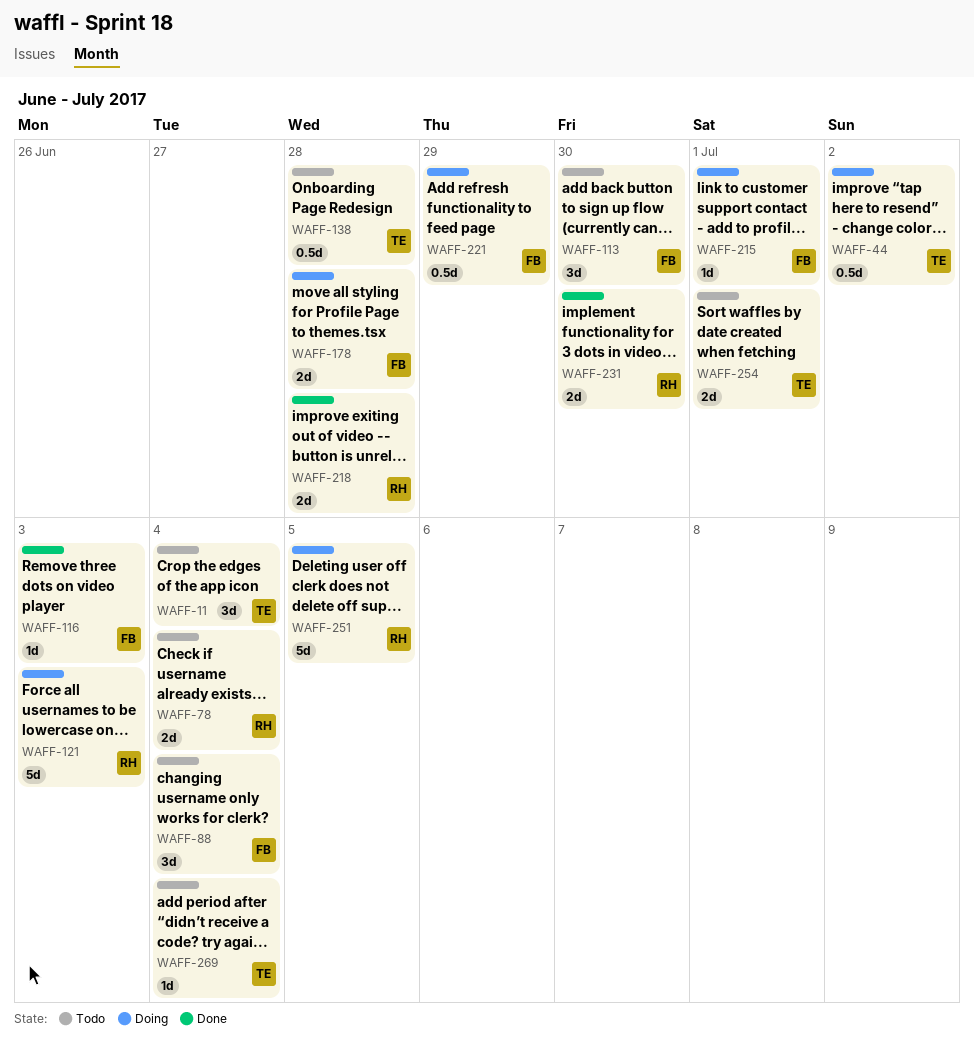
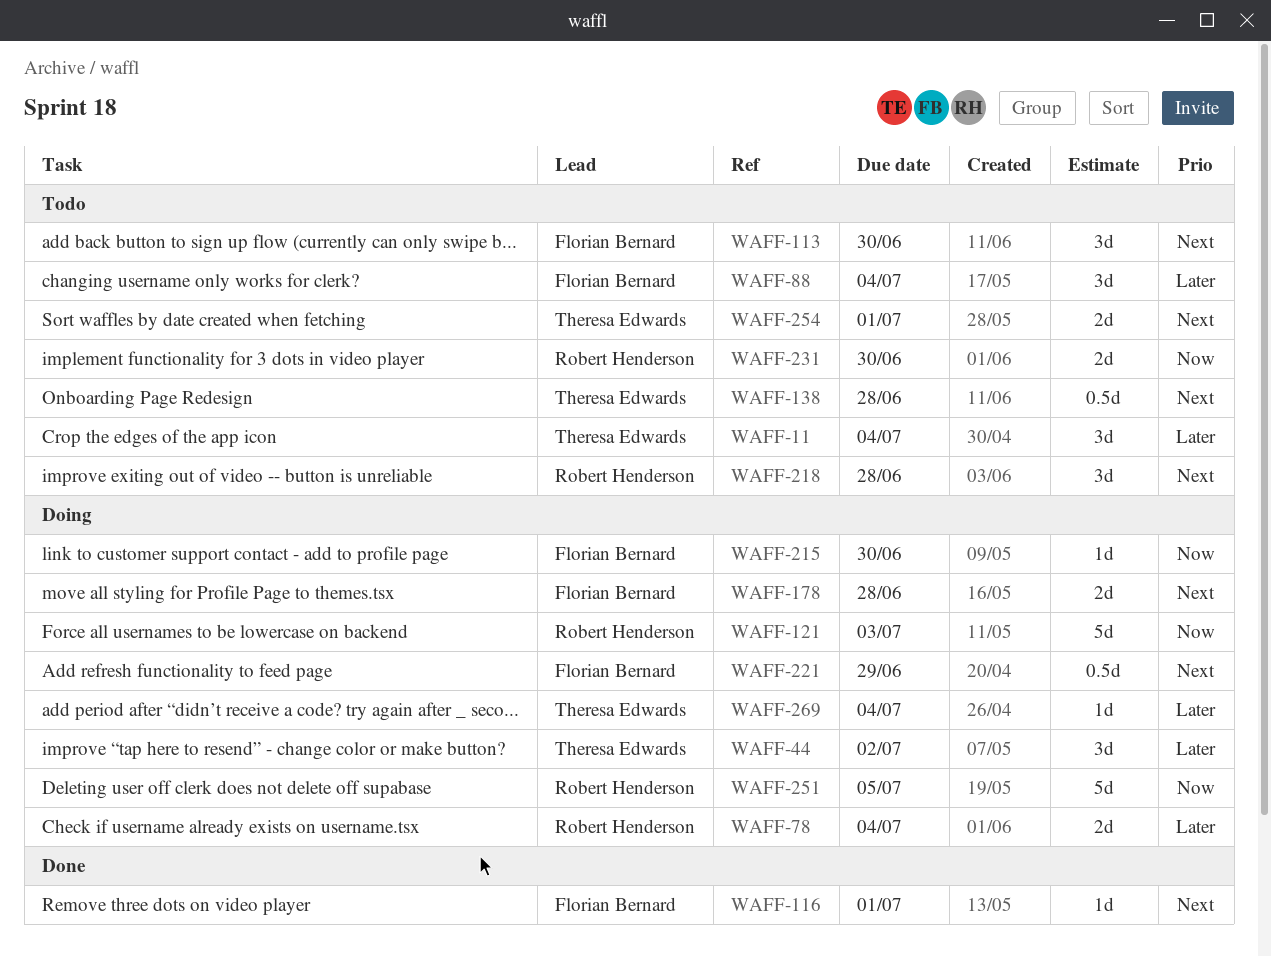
WAFF-44, estimate: 0.5d -> 3d
WAFF-78, status: Todo -> Doing
WAFF-116, due: Jul 3 -> Jul 1
WAFF-215, due: Jul 1 -> Jun 30
WAFF-218, status: Done -> Todo
WAFF-218, estimate: 2d -> 3d
WAFF-231, status: Done -> Todo
WAFF-269, status: Todo -> Doing

